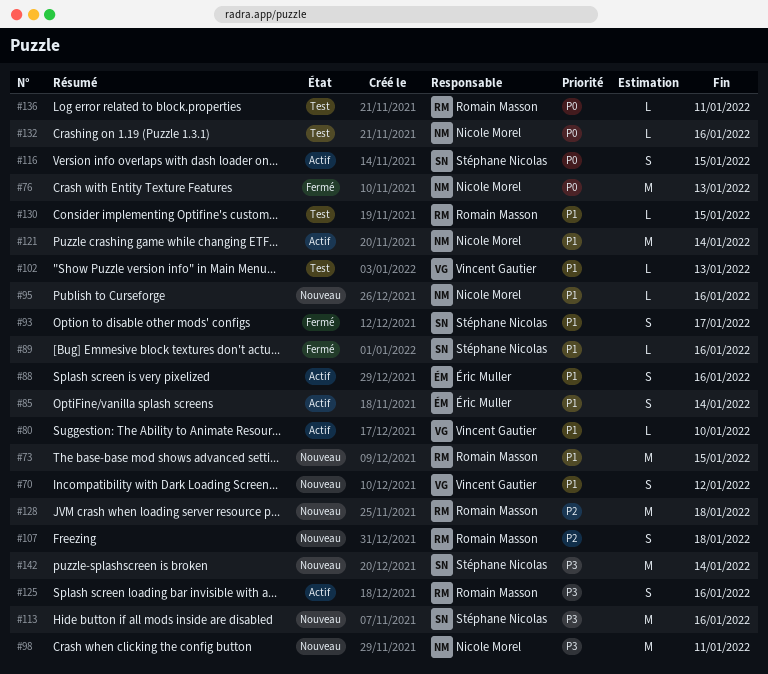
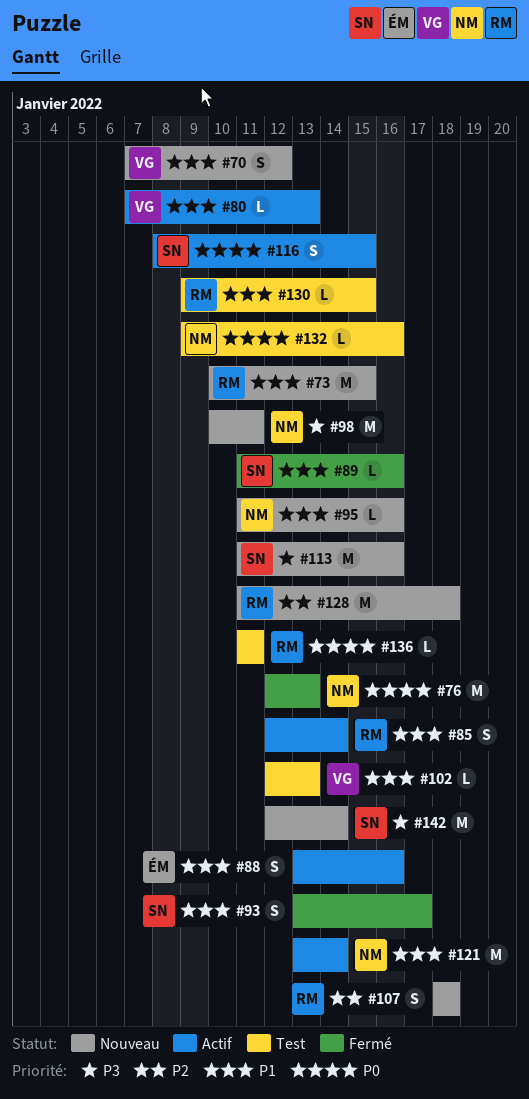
#80, due: Jan 10 -> Jan 13
#85, owner: Éric Muller -> Romain Masson
#125: present -> none

